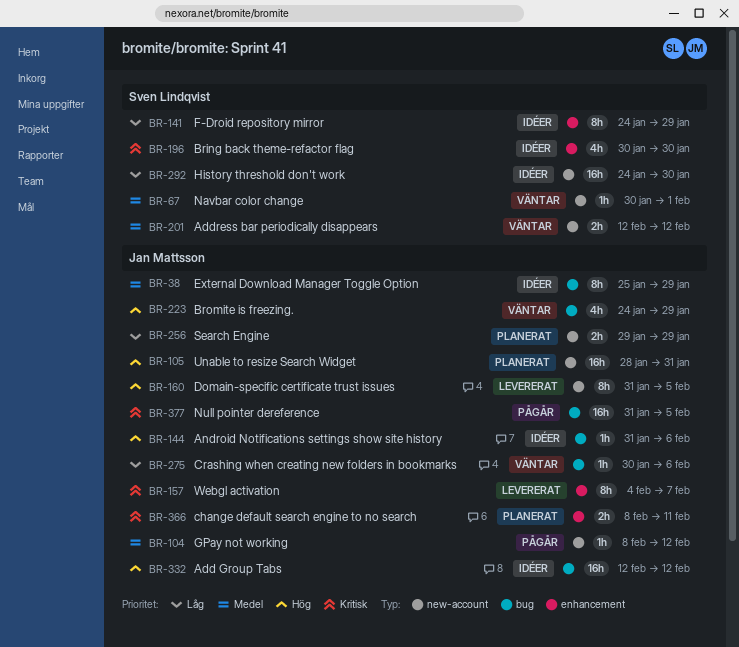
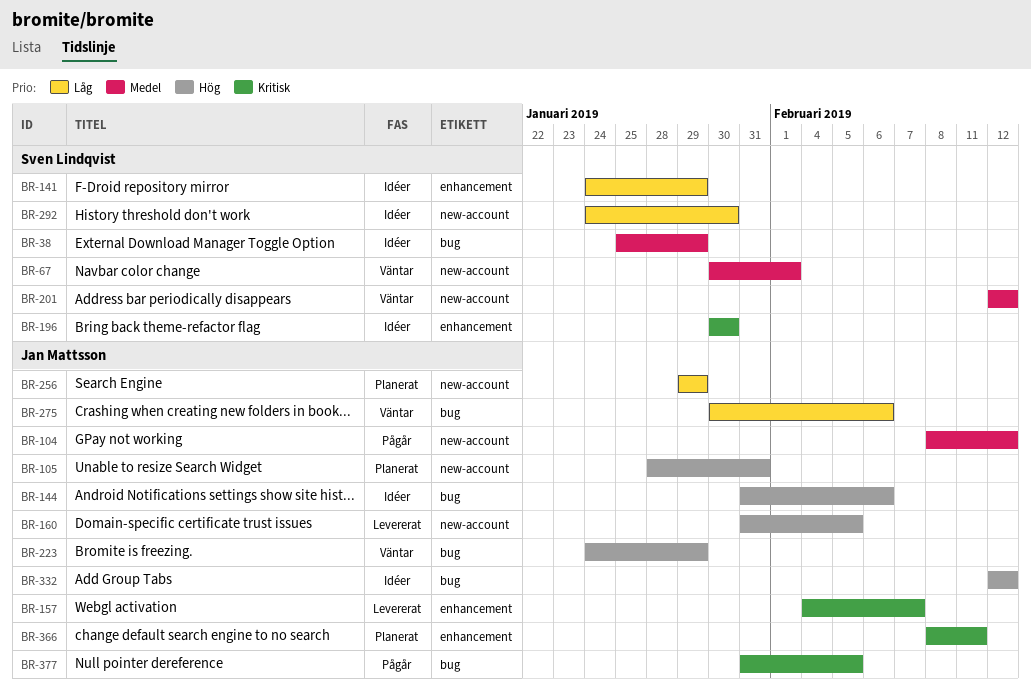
BR-38, owner: Jan Mattsson -> Sven Lindqvist

